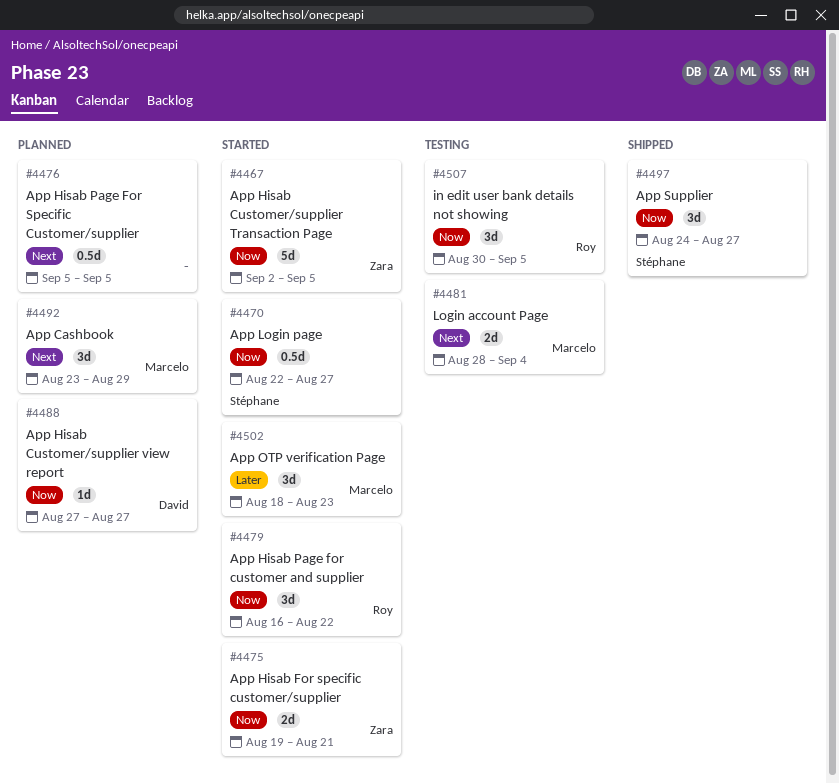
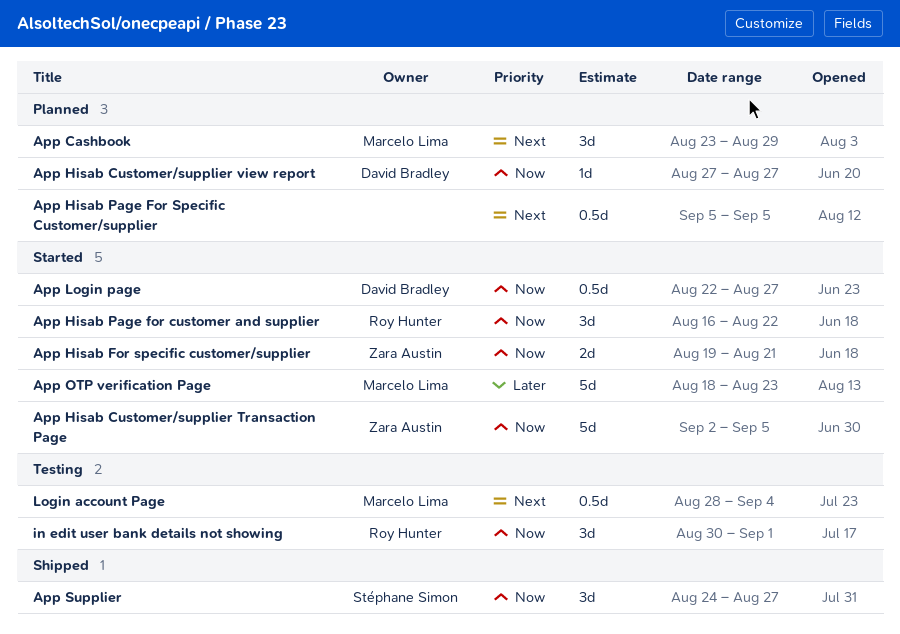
App Login page, owner: Stéphane Simon -> David Bradley
App OTP verification Page, estimate: 3d -> 5d
in edit user bank details not showing, due: Sep 5 -> Sep 1
Login account Page, estimate: 2d -> 0.5d

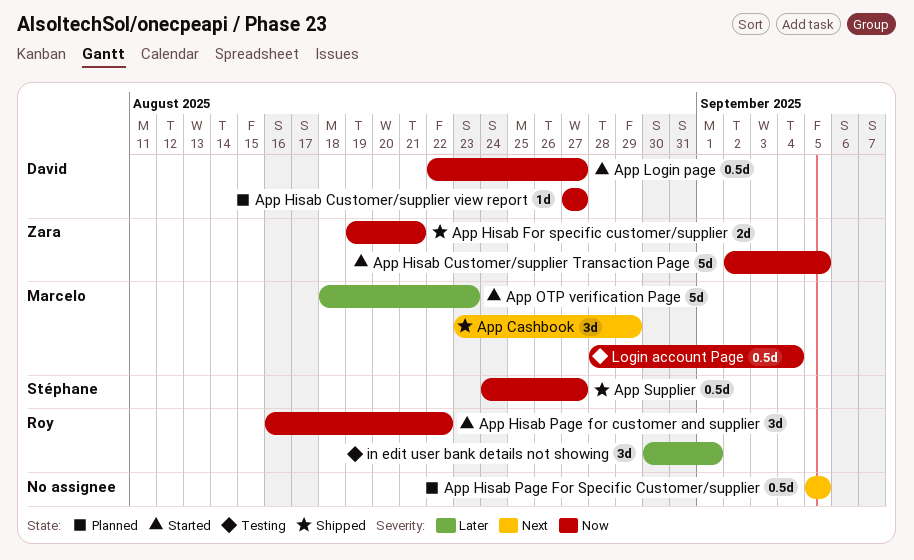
App Cashbook, status: Planned -> Shipped
App Hisab For specific customer/supplier, status: Started -> Shipped
App Supplier, estimate: 3d -> 0.5d
in edit user bank details not showing, priority: Now -> Later
Login account Page, priority: Next -> Now

